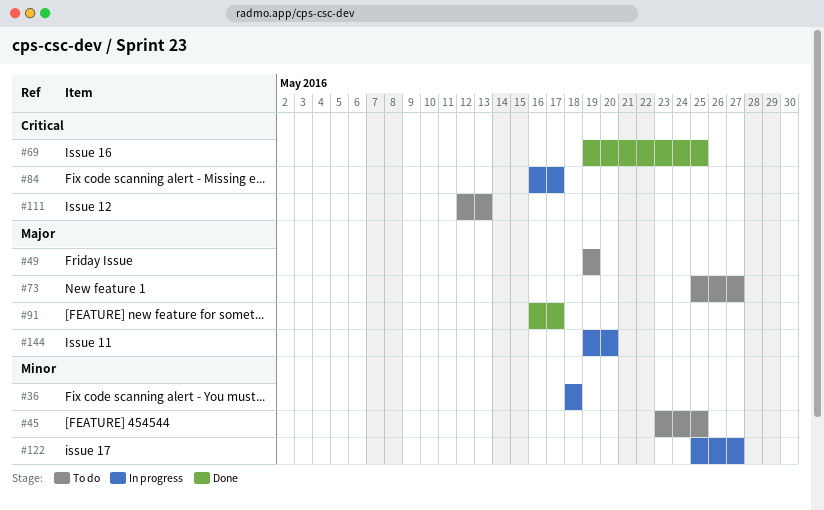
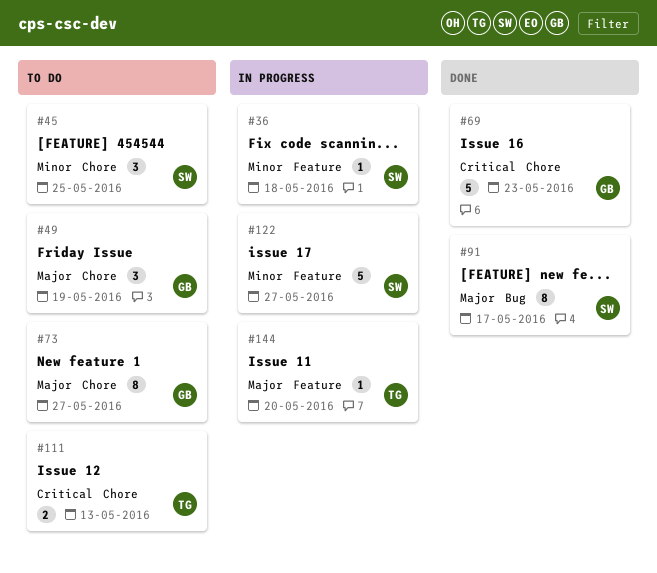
#69, due: May 25 -> May 23
#84: present -> none

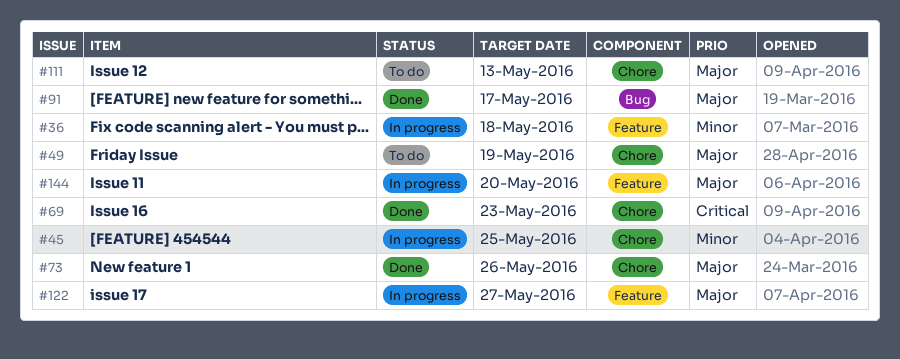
#45, status: To do -> In progress
#73, status: To do -> Done
#73, due: May 27 -> May 26
#111, priority: Critical -> Major
#122, priority: Minor -> Major

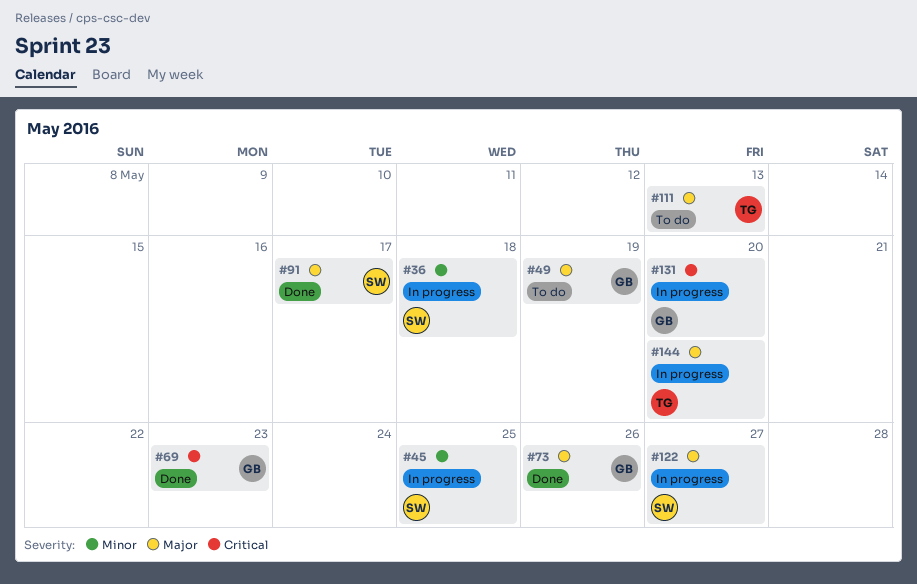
#131: none -> present

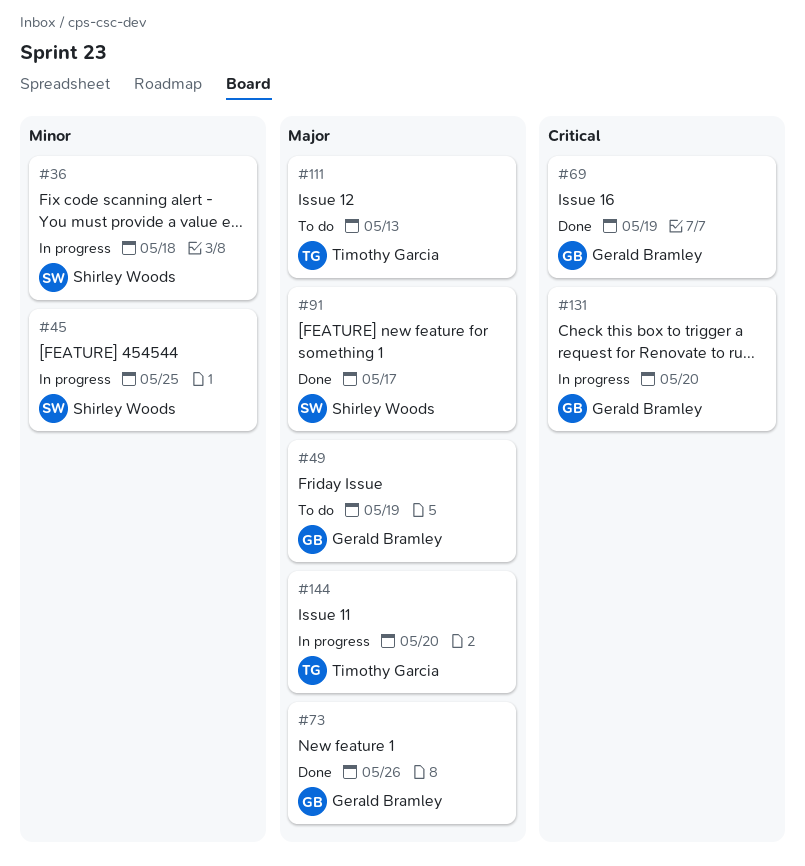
#69, due: May 23 -> May 19
#122: present -> none

